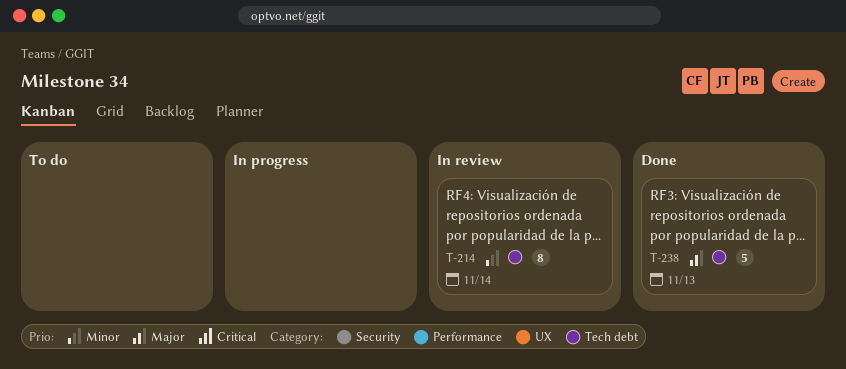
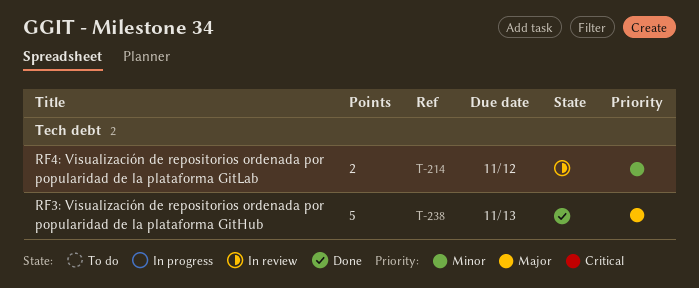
T-214, estimate: 8 -> 2
T-214, due: Nov 14 -> Nov 12

